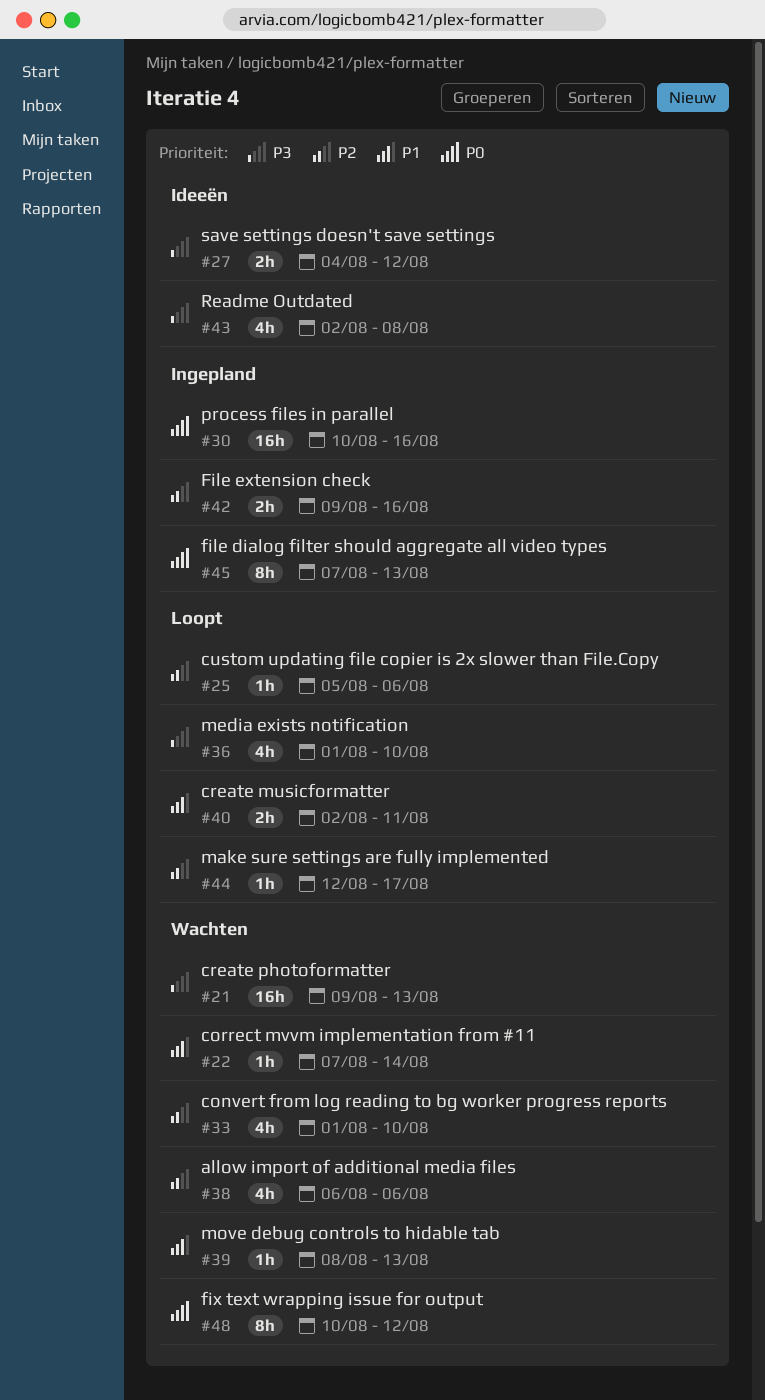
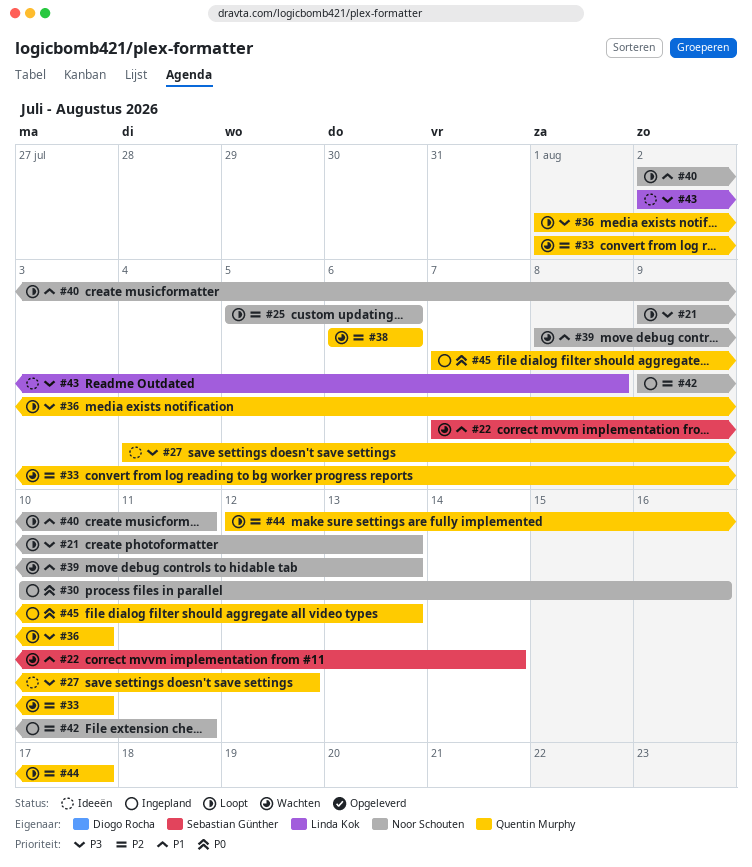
#21, status: Wachten -> Loopt
#42, due: Aug 16 -> Aug 11
#48: present -> none

